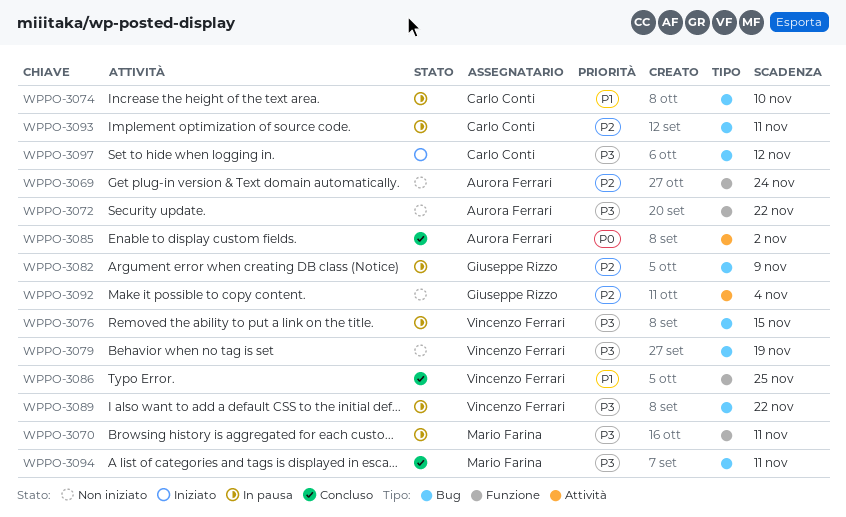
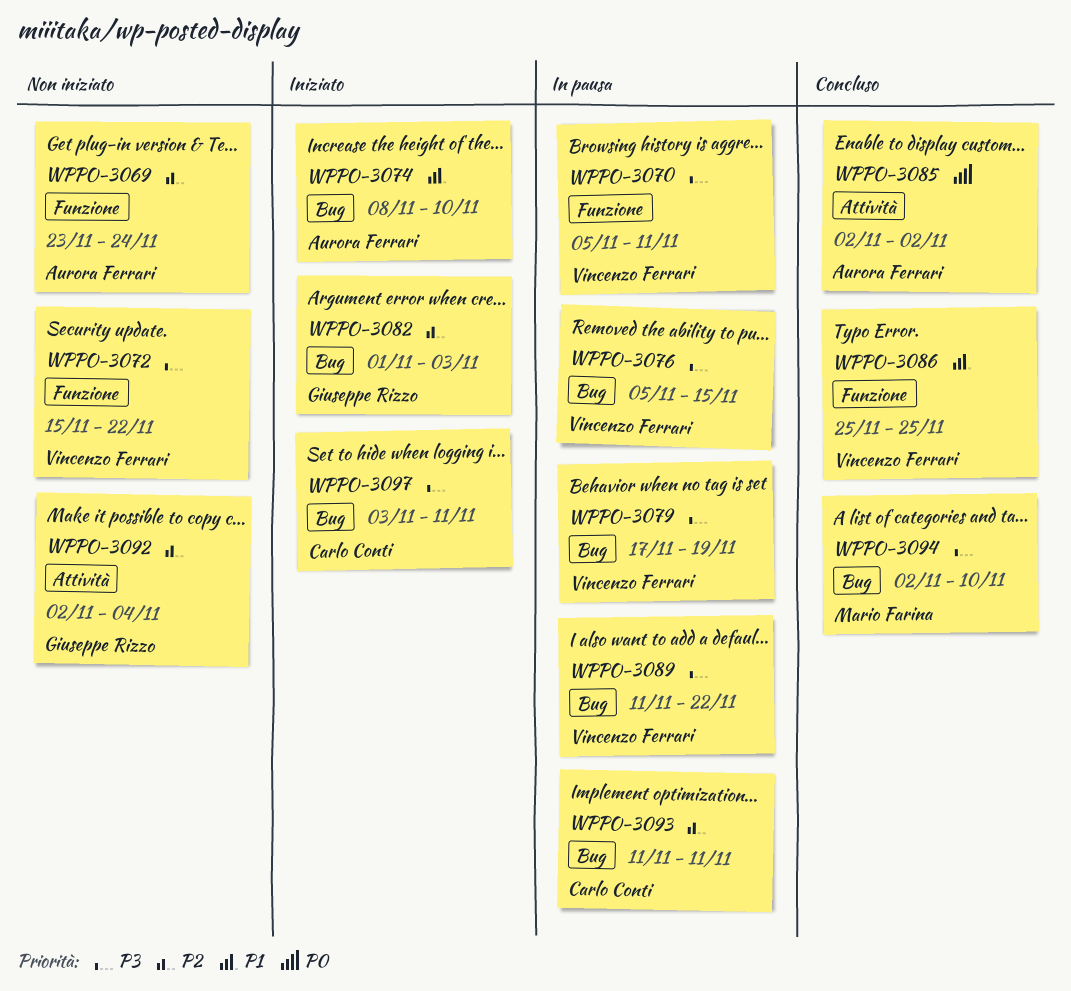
WPPO-3070, owner: Mario Farina -> Vincenzo Ferrari
WPPO-3072, owner: Aurora Ferrari -> Vincenzo Ferrari
WPPO-3074, status: In pausa -> Iniziato
WPPO-3074, owner: Carlo Conti -> Aurora Ferrari
WPPO-3079, status: Non iniziato -> In pausa
WPPO-3082, status: In pausa -> Iniziato
WPPO-3082, due: Nov 9 -> Nov 3
WPPO-3094, due: Nov 11 -> Nov 10
WPPO-3097, due: Nov 12 -> Nov 11

